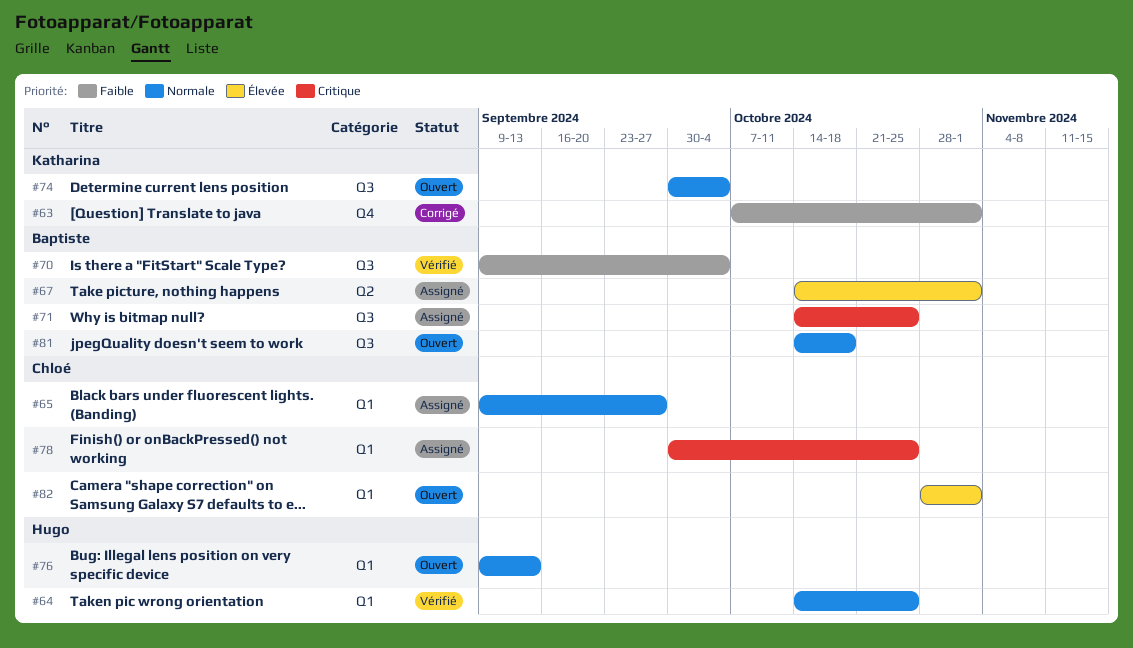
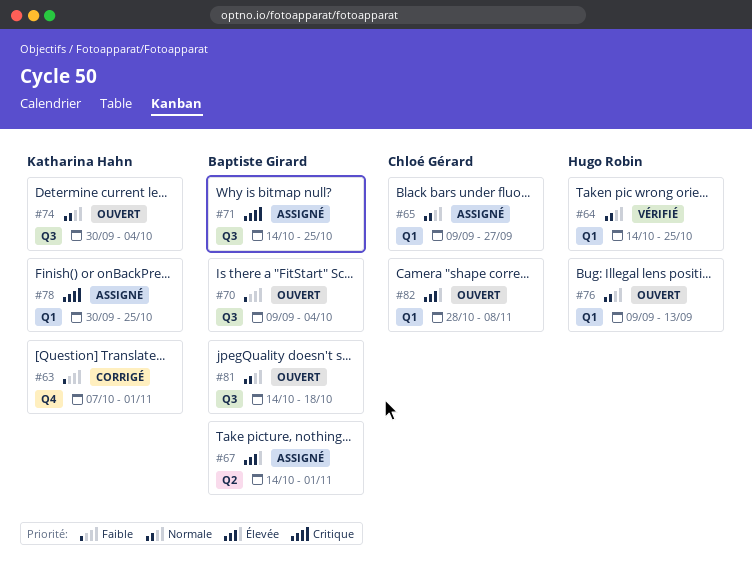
#70, status: Vérifié -> Ouvert
#78, owner: Chloé Gérard -> Katharina Hahn
#82, due: Nov 1 -> Nov 8

